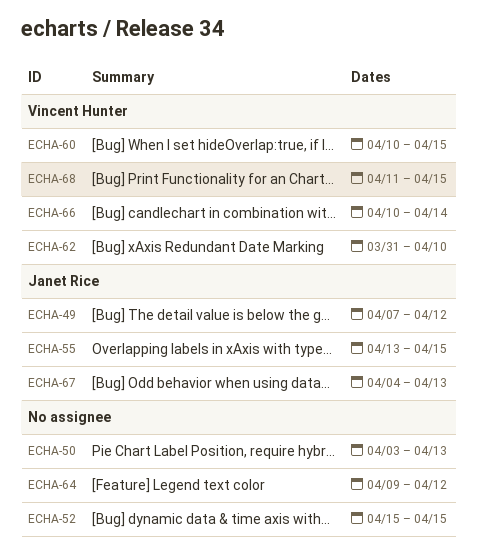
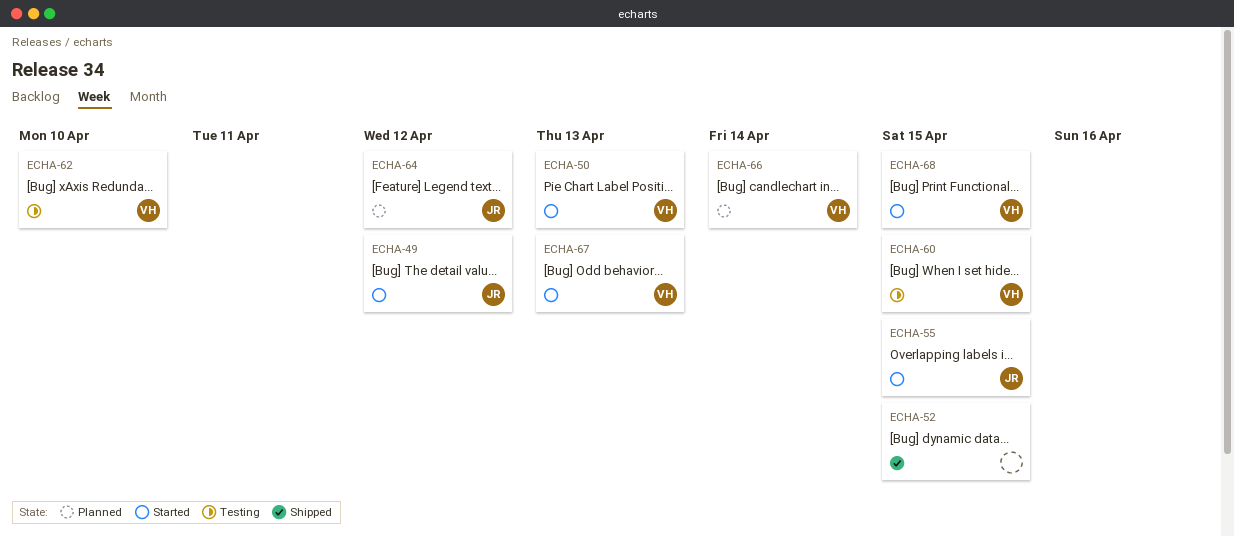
ECHA-50, owner: none -> Vincent Hunter
ECHA-64, owner: none -> Janet Rice
ECHA-67, owner: Janet Rice -> Vincent Hunter

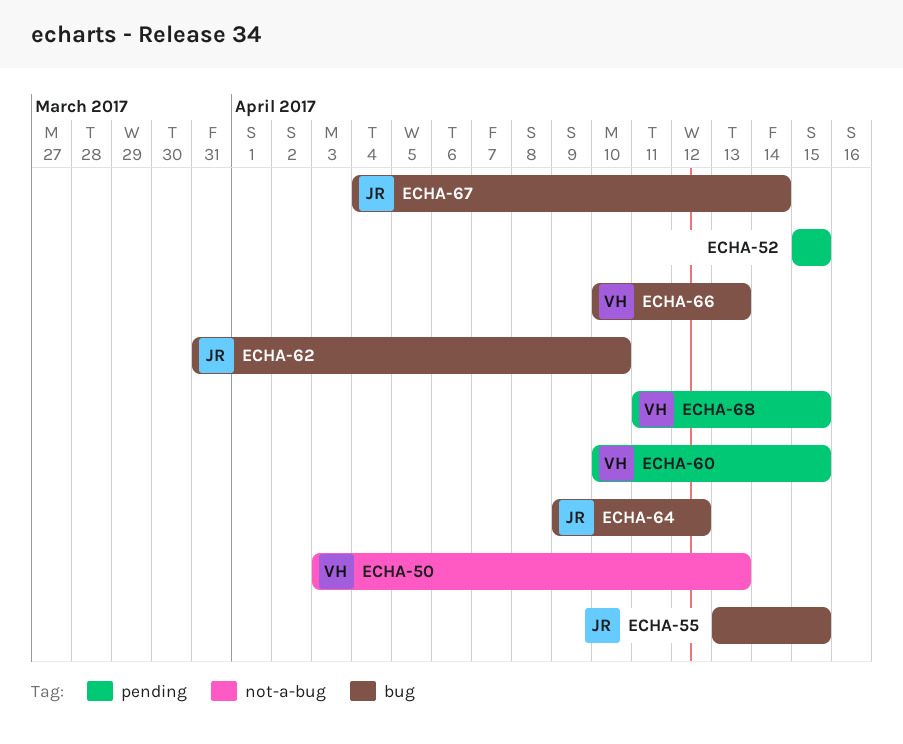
ECHA-49: present -> none
ECHA-62, owner: VH -> JR
ECHA-66, due: Apr 14 -> Apr 13
ECHA-67, owner: VH -> JR
ECHA-67, due: Apr 13 -> Apr 14

